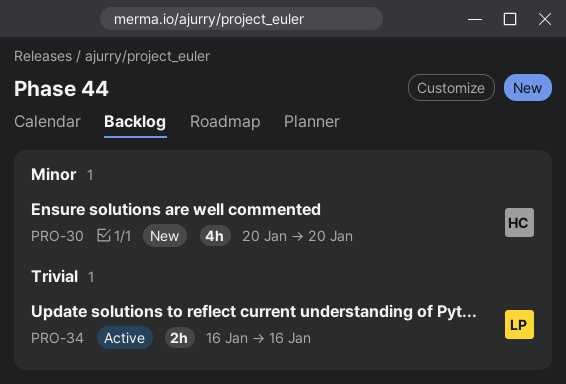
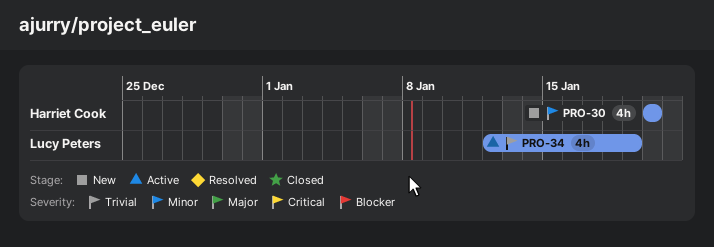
PRO-34, estimate: 2h -> 4h
PRO-34, start: Jan 16 -> Jan 12
PRO-34, due: Jan 16 -> Jan 19

